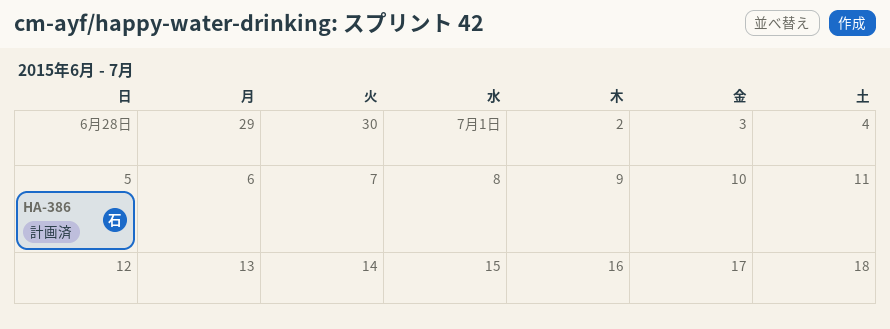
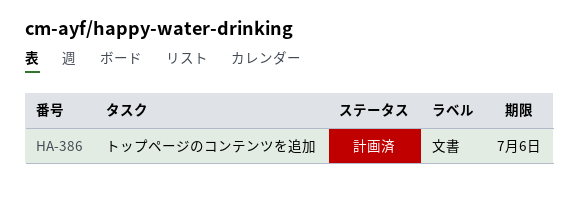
HA-386, due: Jul 5 -> Jul 6

